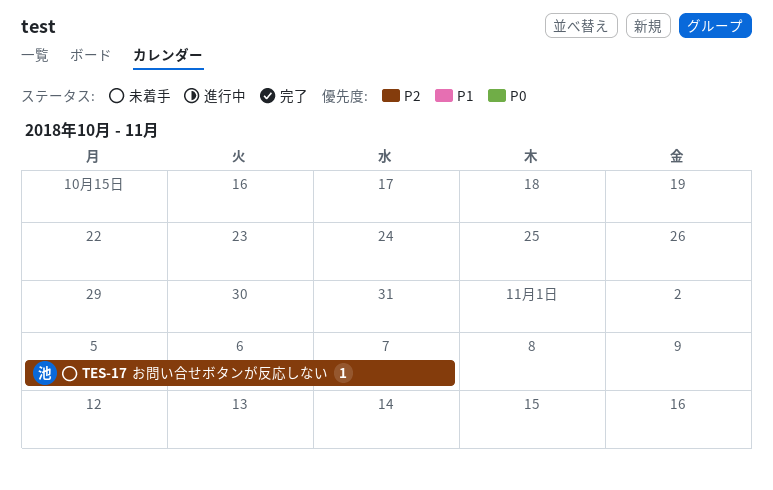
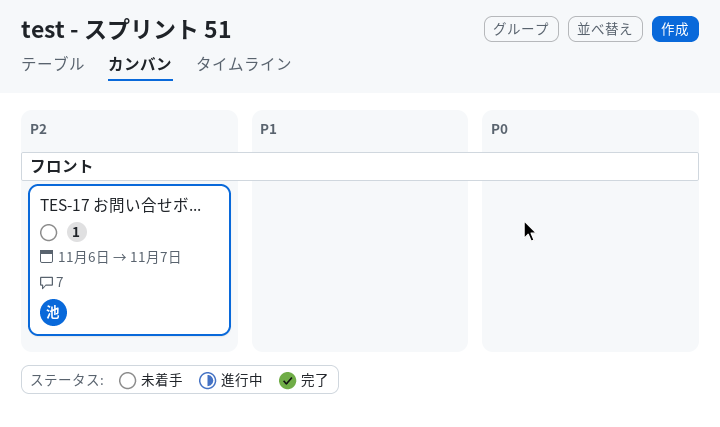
TES-17, start: Nov 5 -> Nov 6

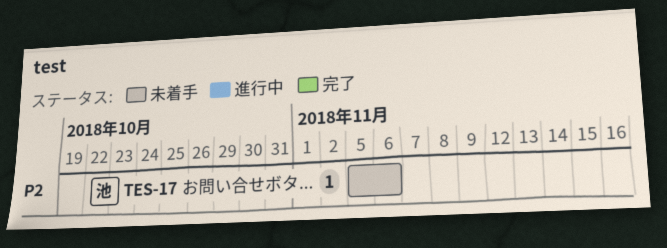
TES-17, start: Nov 6 -> Nov 5
TES-17, due: Nov 7 -> Nov 6

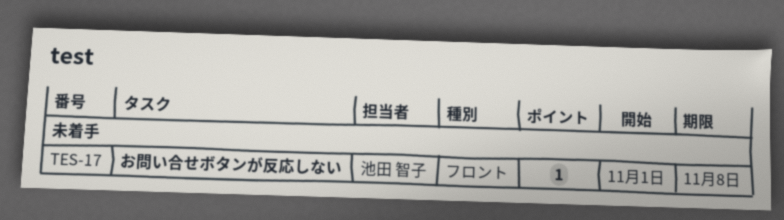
TES-17, start: Nov 5 -> Nov 1
TES-17, due: Nov 6 -> Nov 8

